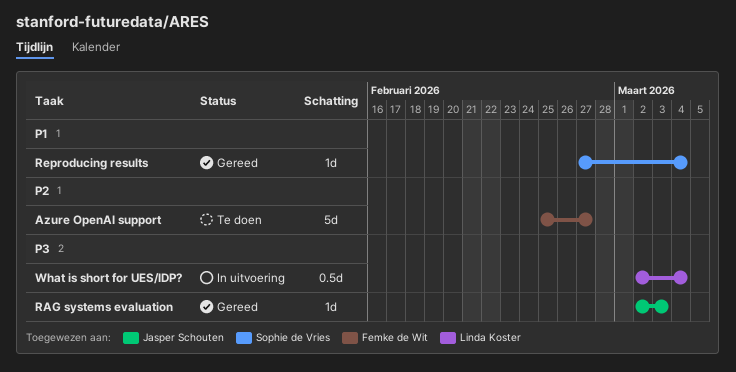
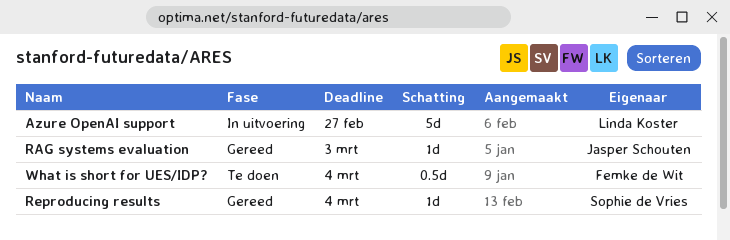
Azure OpenAI support, status: Te doen -> In uitvoering
Azure OpenAI support, owner: Femke de Wit -> Linda Koster
What is short for UES/IDP?, status: In uitvoering -> Te doen
What is short for UES/IDP?, owner: Linda Koster -> Femke de Wit

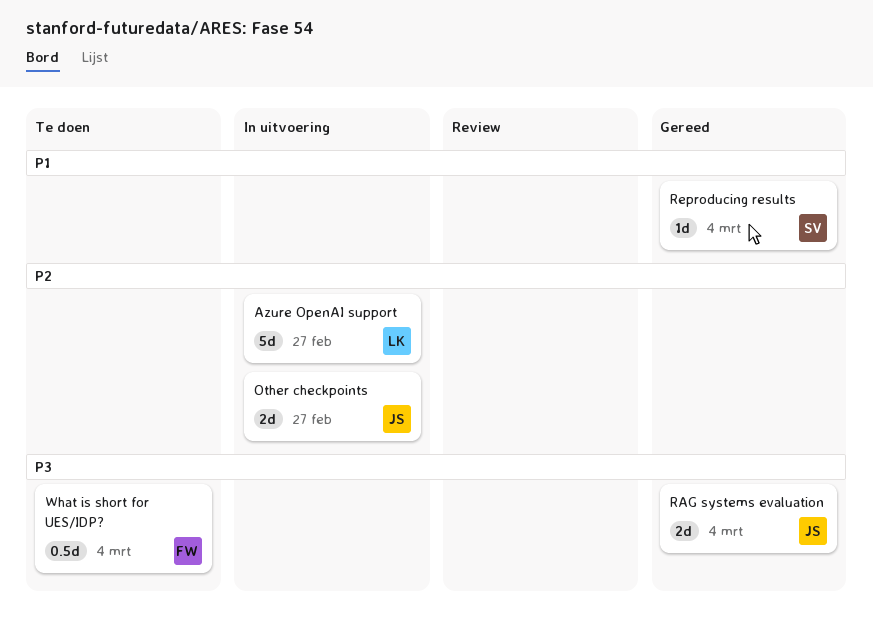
Other checkpoints: none -> present
RAG systems evaluation, estimate: 1d -> 2d
RAG systems evaluation, due: Mar 3 -> Mar 4

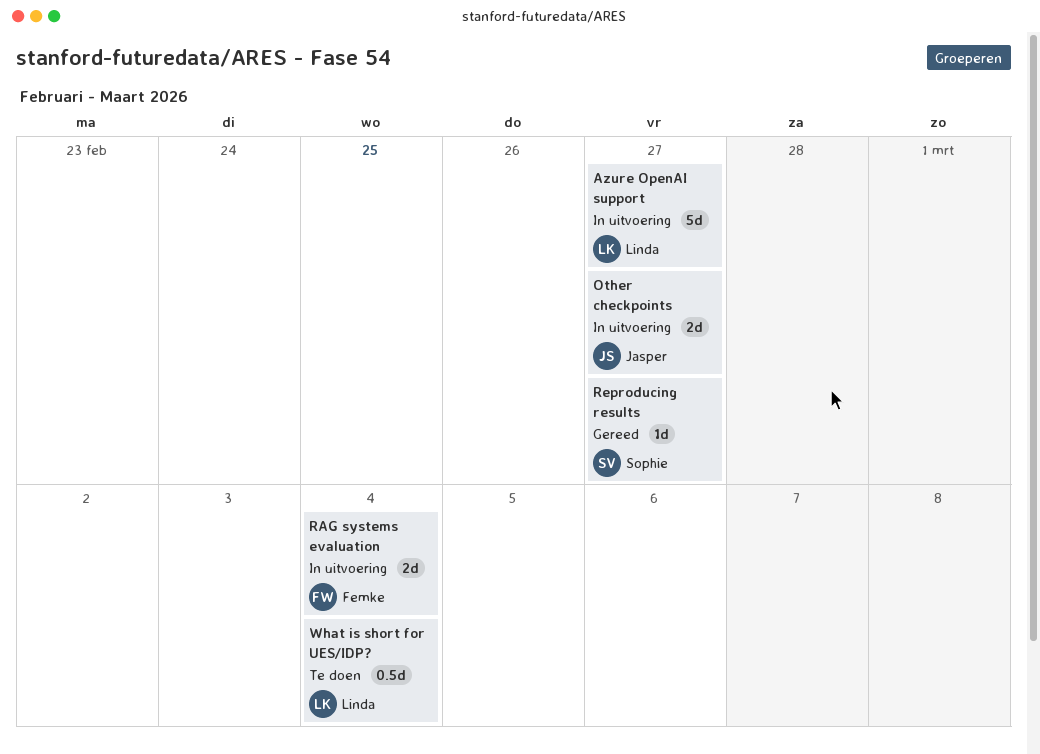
RAG systems evaluation, status: Gereed -> In uitvoering
RAG systems evaluation, owner: Jasper -> Femke
Reproducing results, due: Mar 4 -> Feb 27
What is short for UES/IDP?, owner: Femke -> Linda

